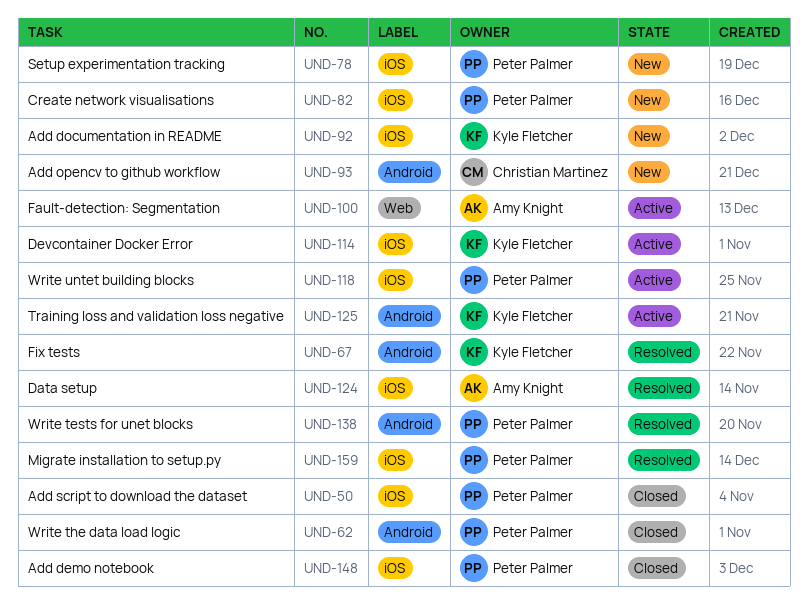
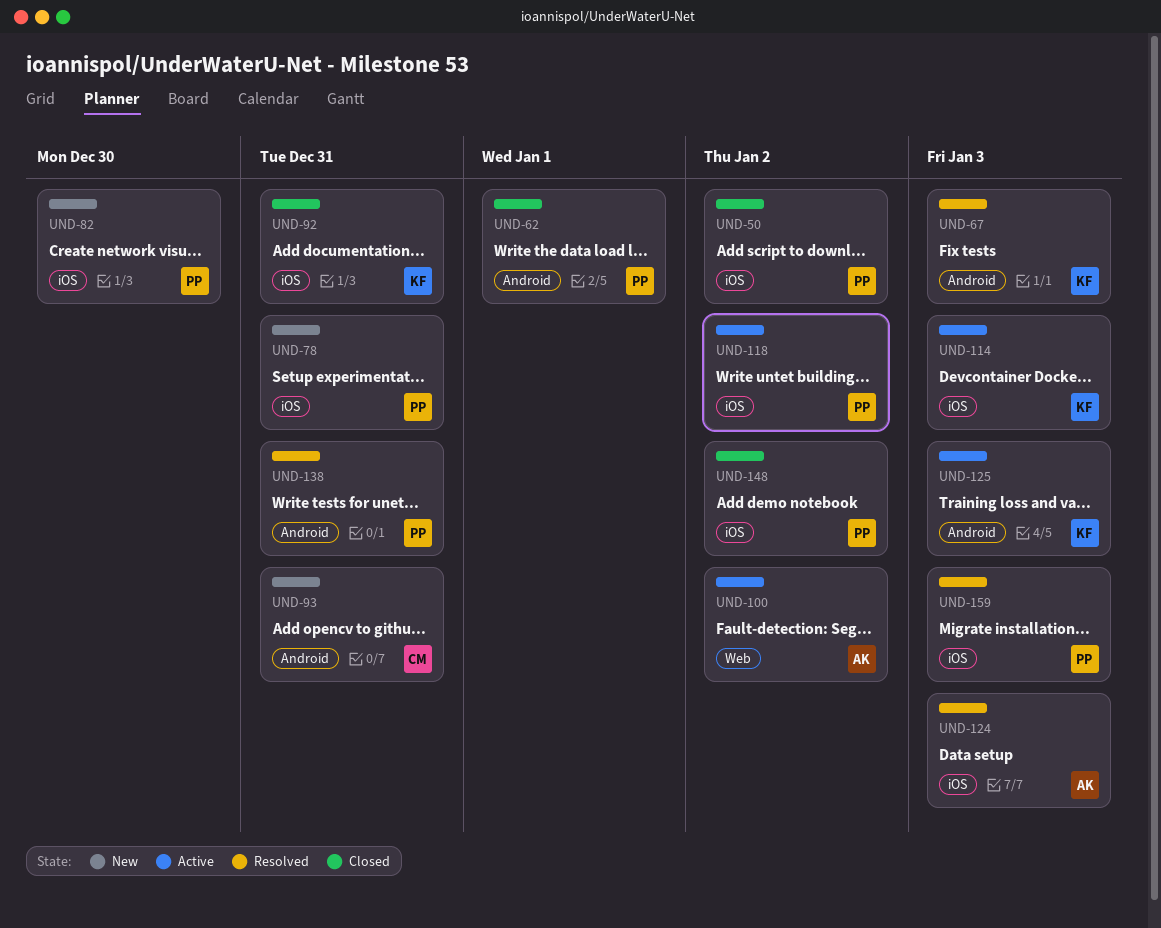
UND-92, status: New -> Closed

